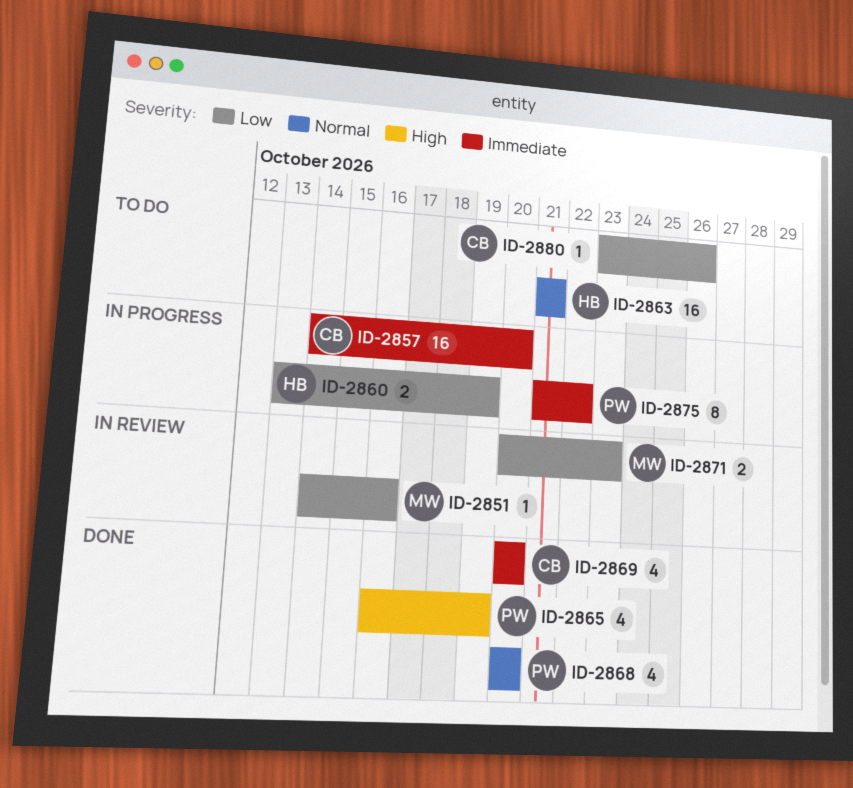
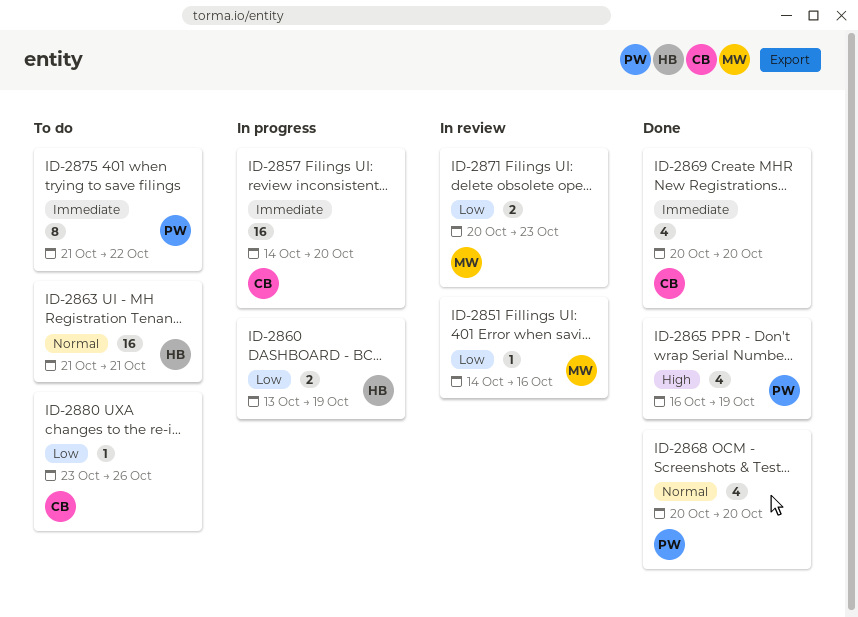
ID-2875, status: In progress -> To do

